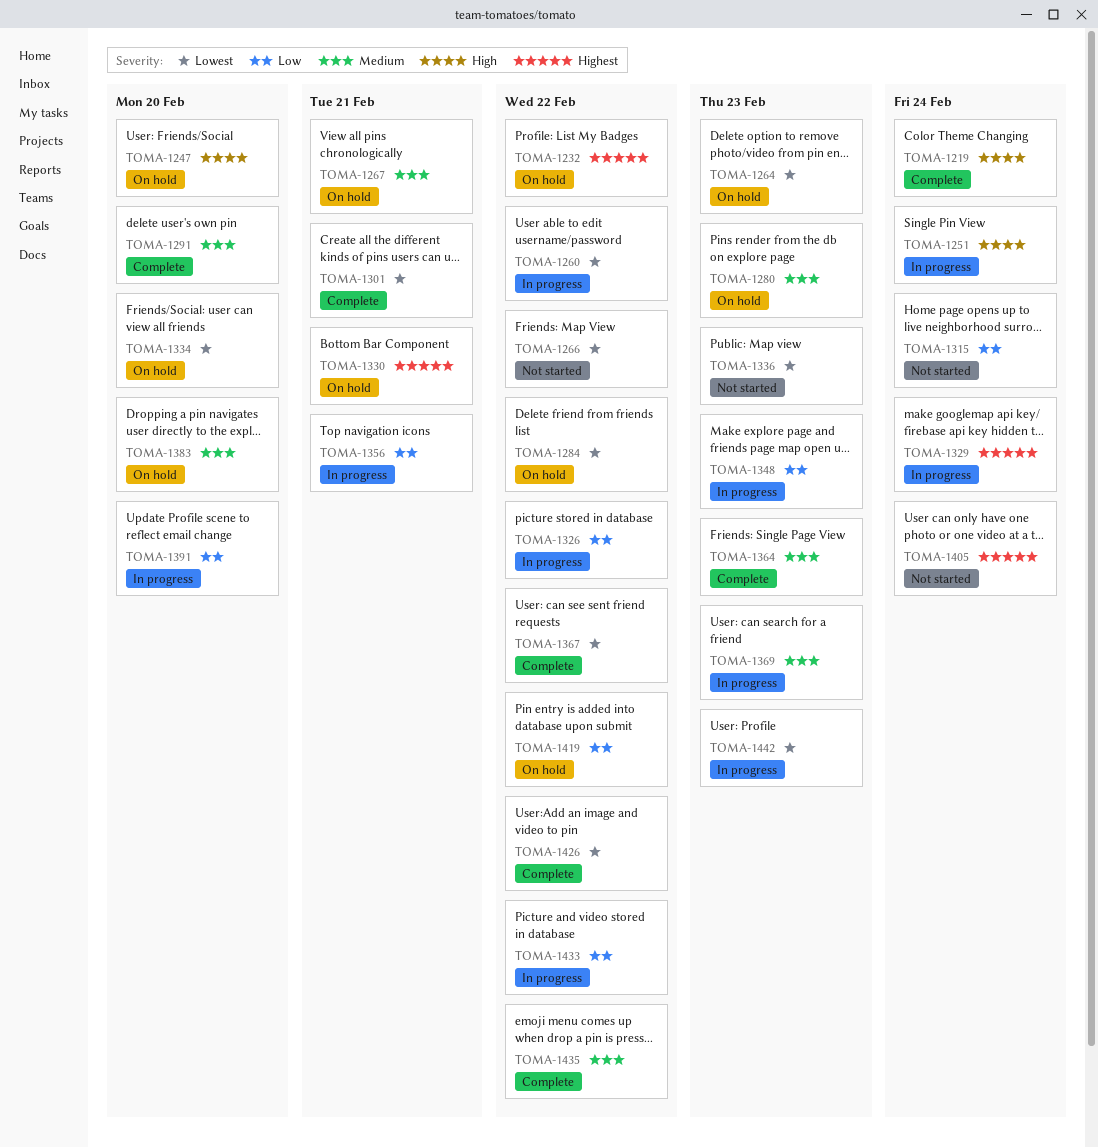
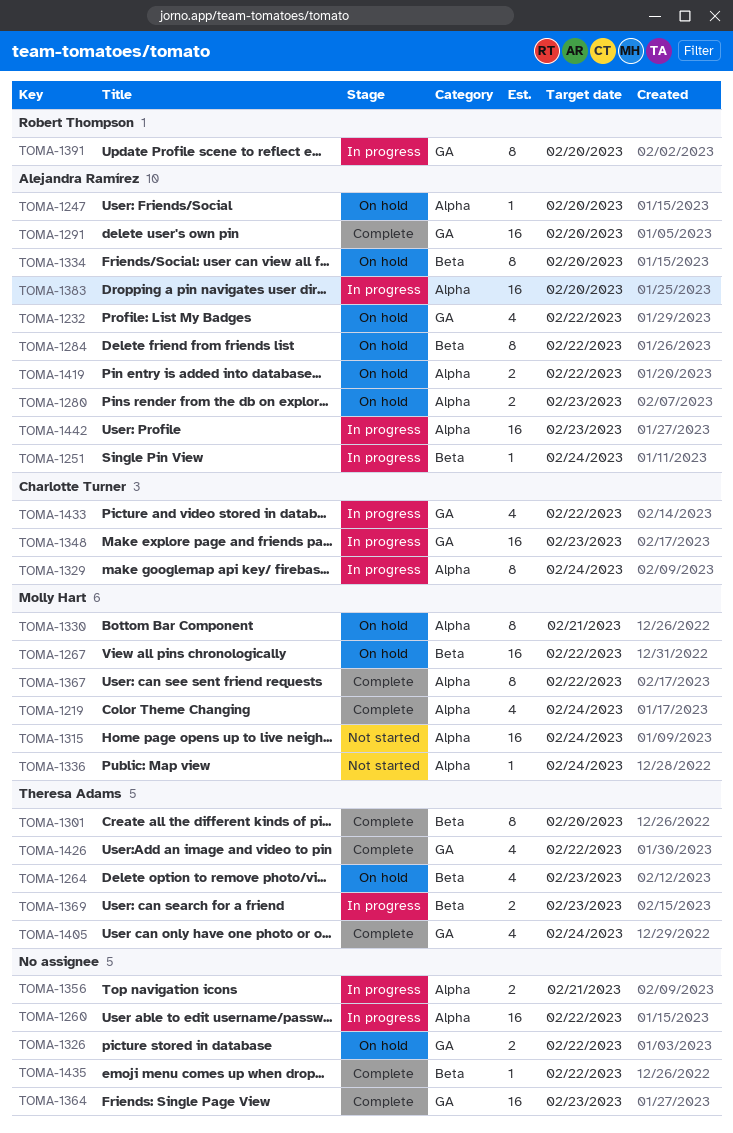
TOMA-1266: present -> none
TOMA-1267, due: Feb 21 -> Feb 22
TOMA-1301, due: Feb 21 -> Feb 20
TOMA-1326, status: In progress -> On hold
TOMA-1336, due: Feb 23 -> Feb 24
TOMA-1383, status: On hold -> In progress
TOMA-1405, status: Not started -> Complete

